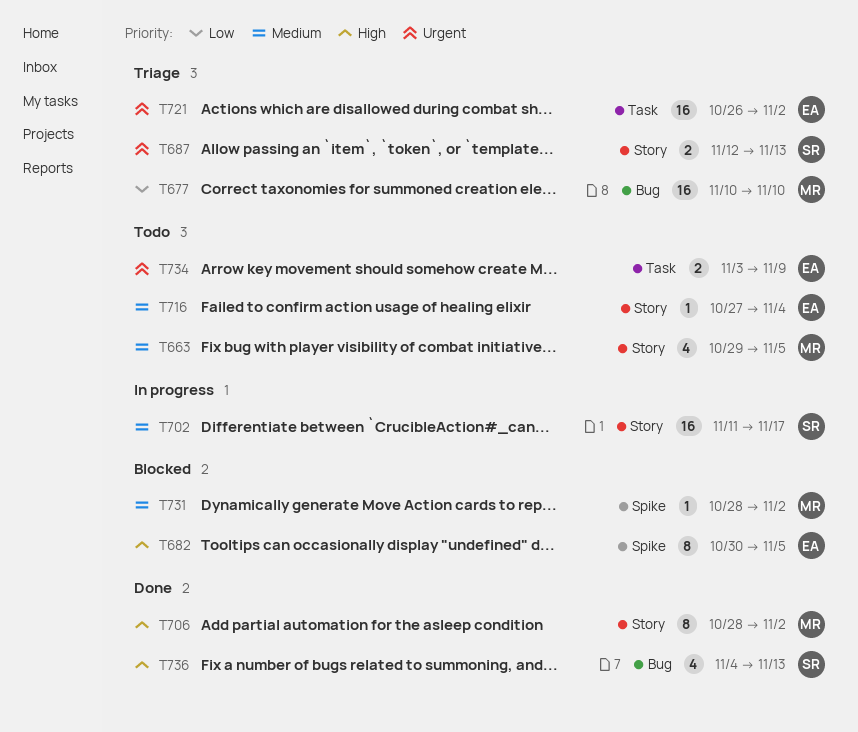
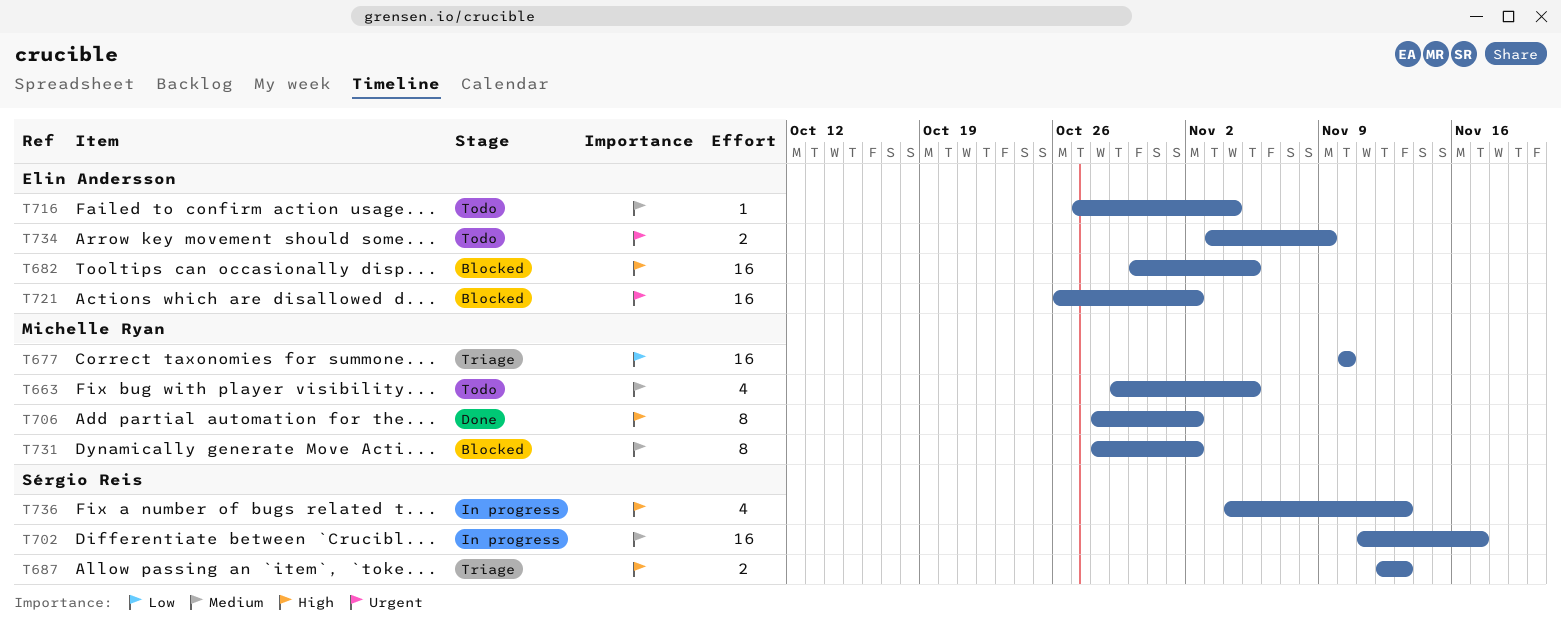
T682, estimate: 8 -> 16
T687, priority: Urgent -> High
T721, status: Triage -> Blocked
T731, estimate: 1 -> 8
T736, status: Done -> In progress

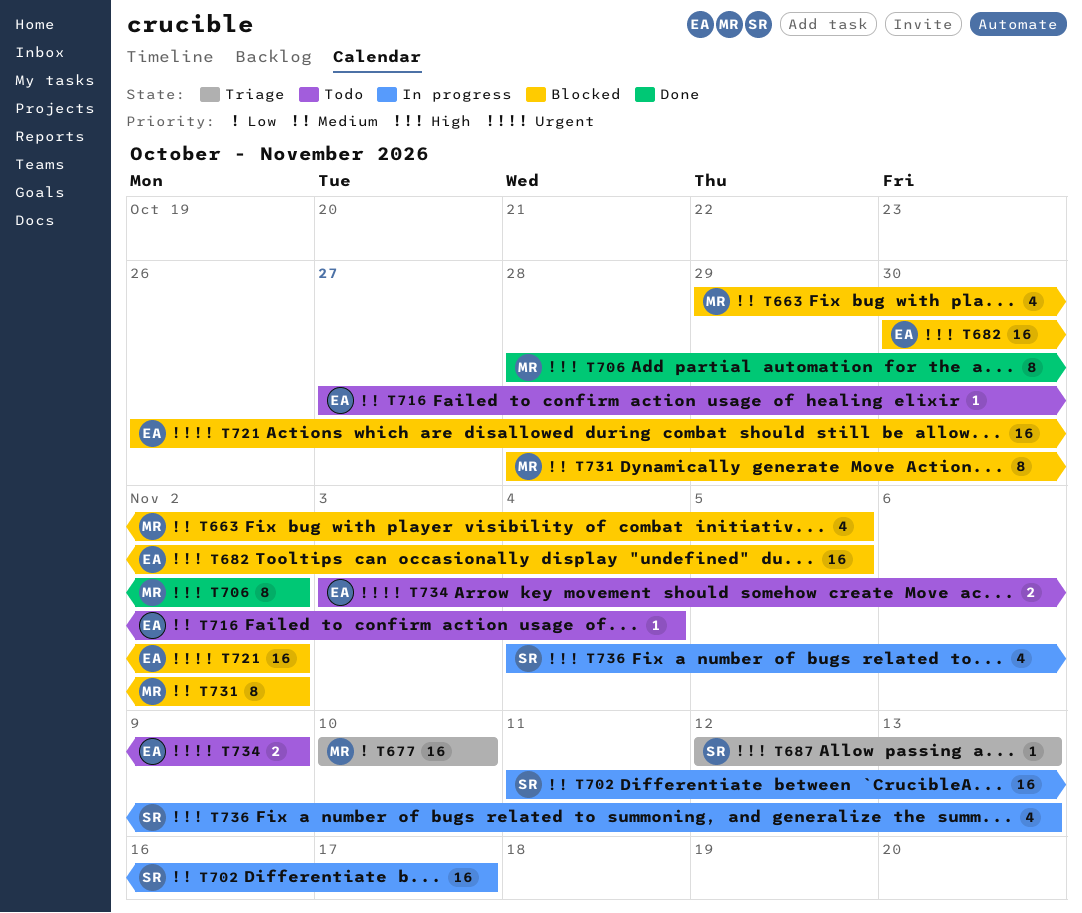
T663, status: Todo -> Blocked
T687, estimate: 2 -> 1

